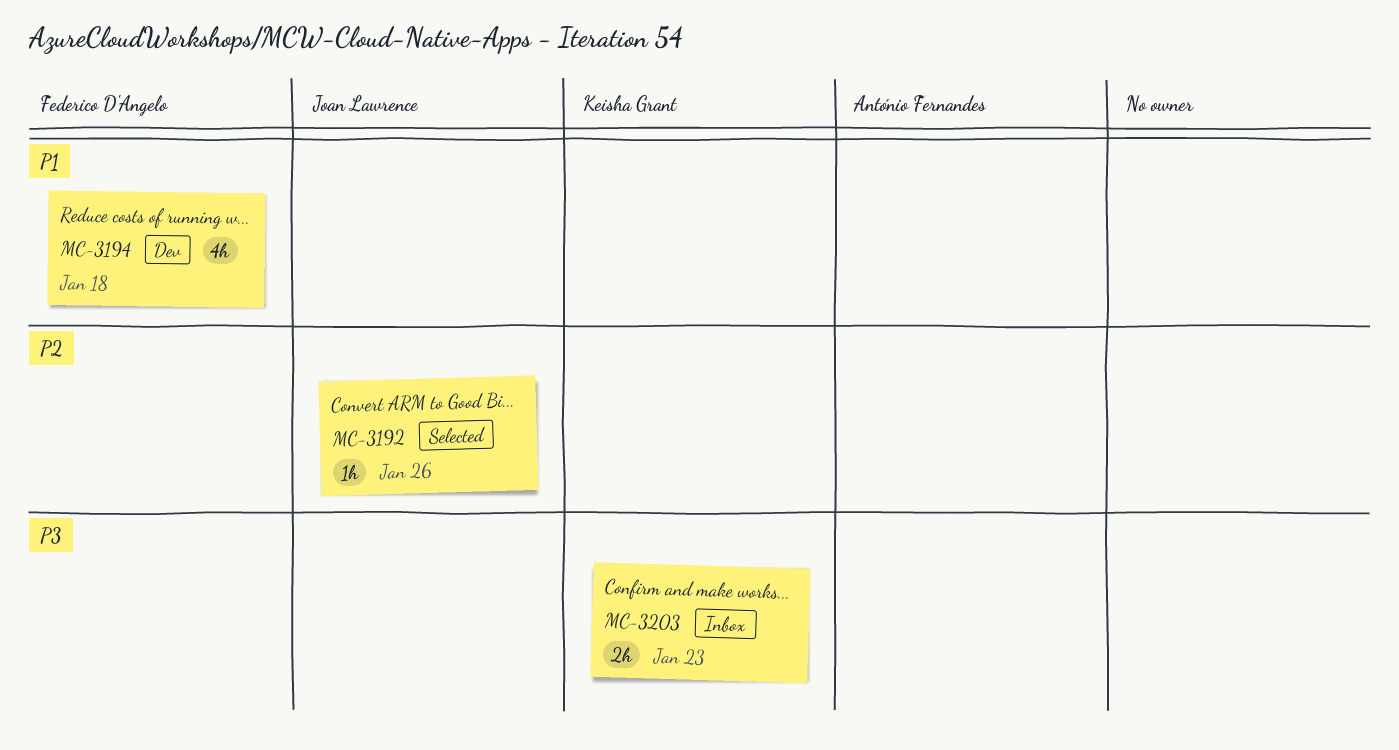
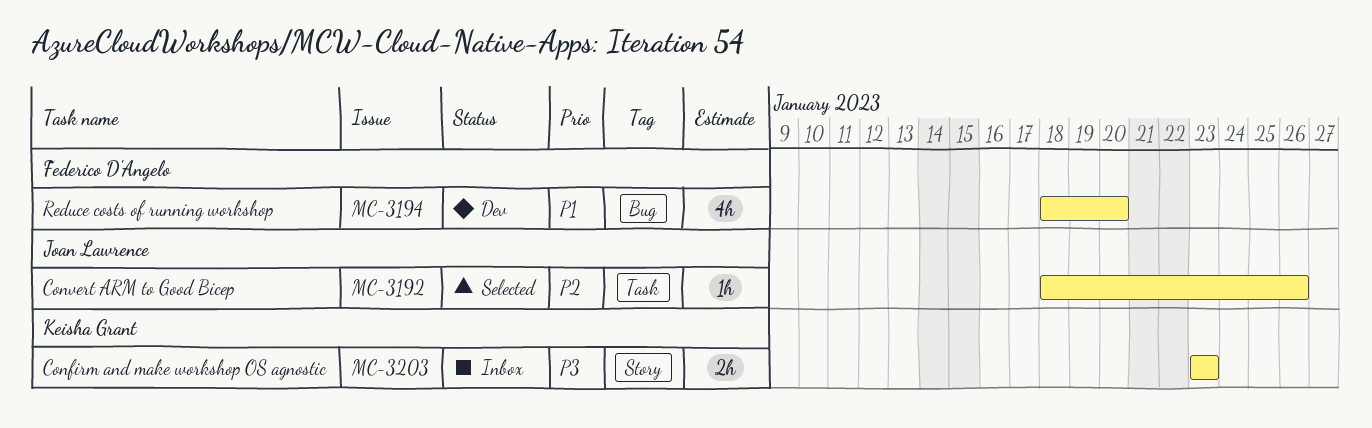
MC-3194, due: Jan 18 -> Jan 20

